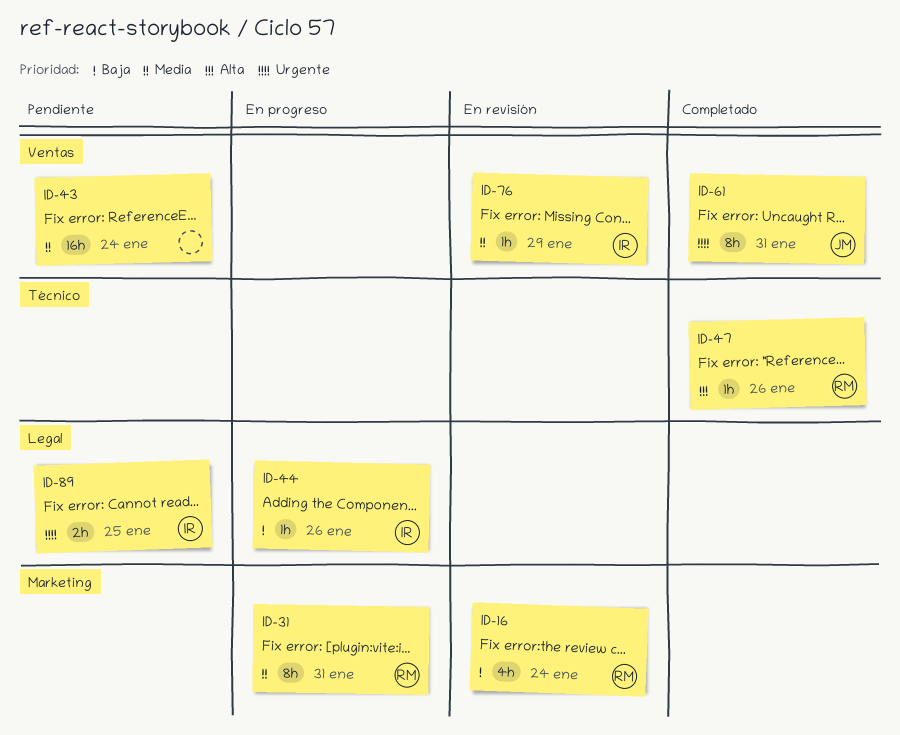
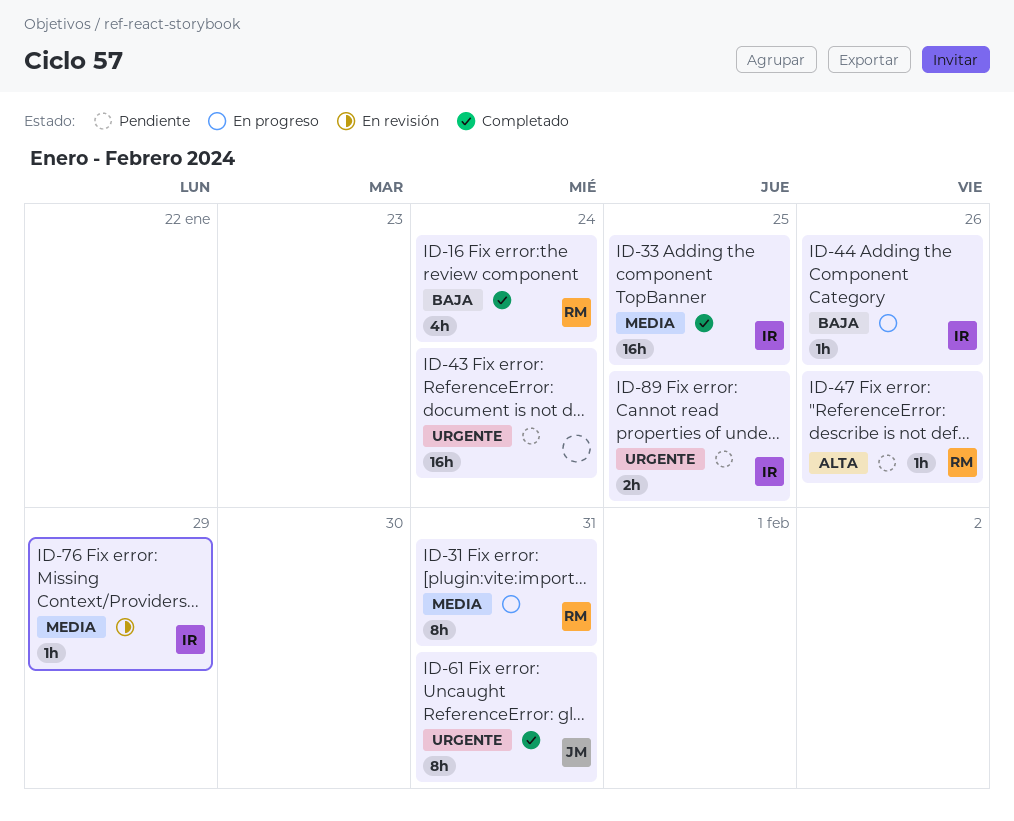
ID-16, status: En revisión -> Completado
ID-33: none -> present
ID-43, priority: Media -> Urgente
ID-47, status: Completado -> Pendiente

